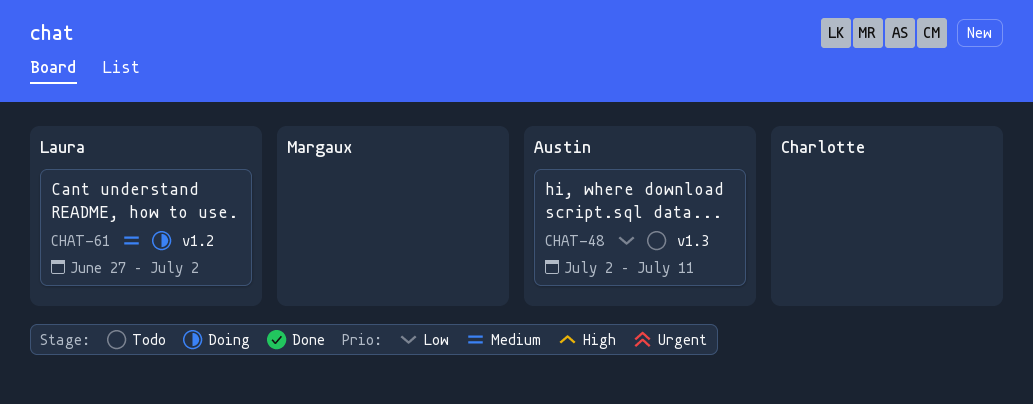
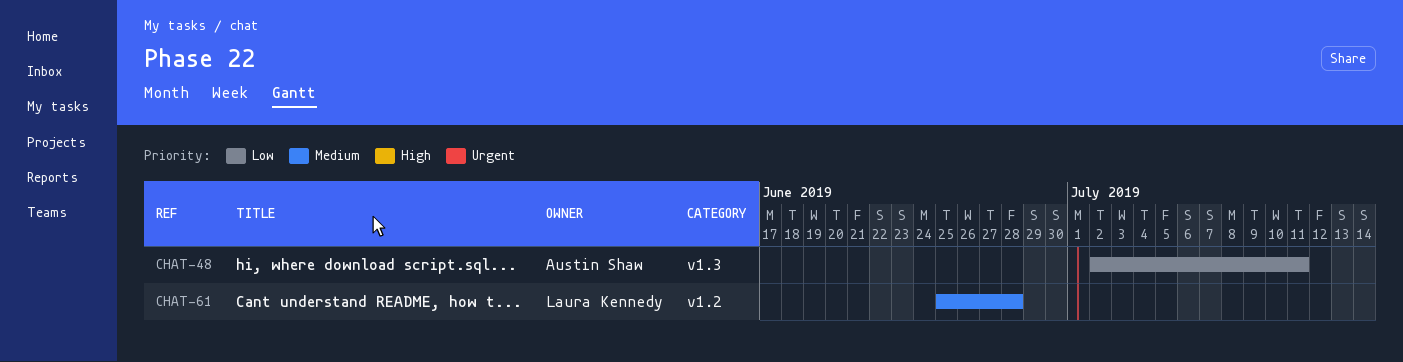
CHAT-61, start: Jun 27 -> Jun 25
CHAT-61, due: Jul 2 -> Jun 28

